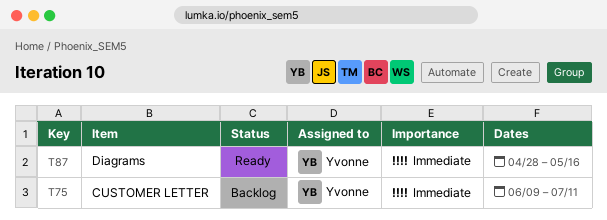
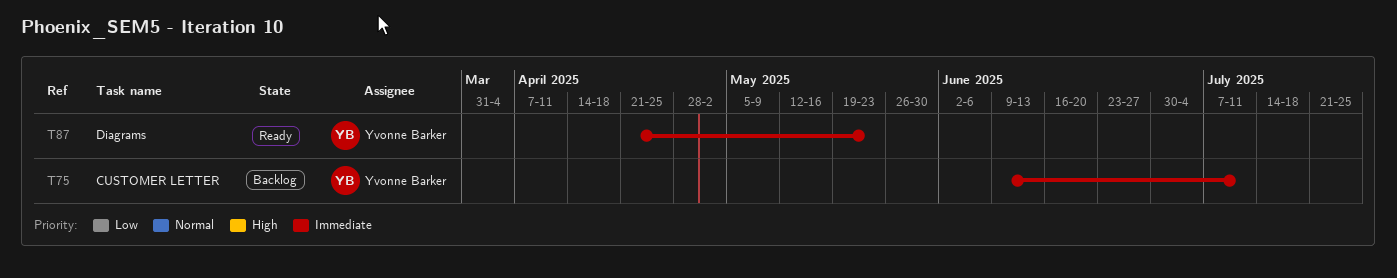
T87, start: Apr 28 -> Apr 21
T87, due: May 16 -> May 23

